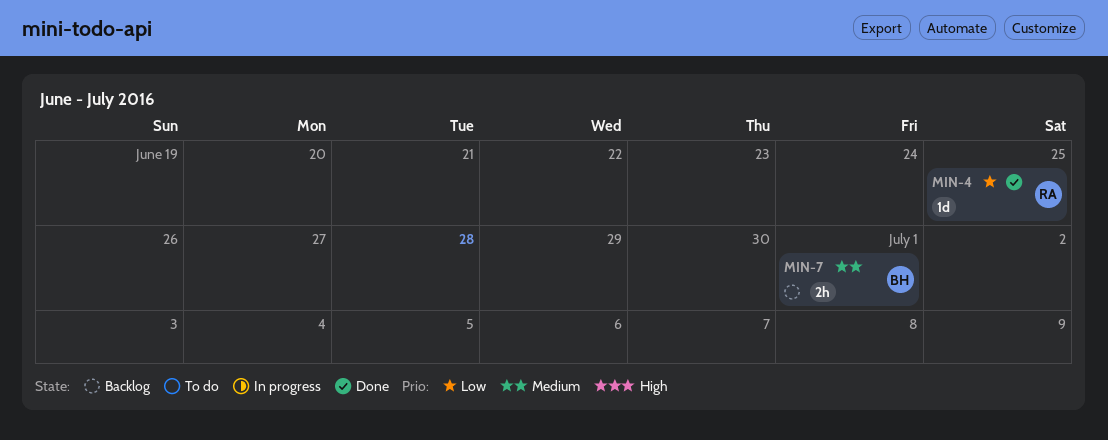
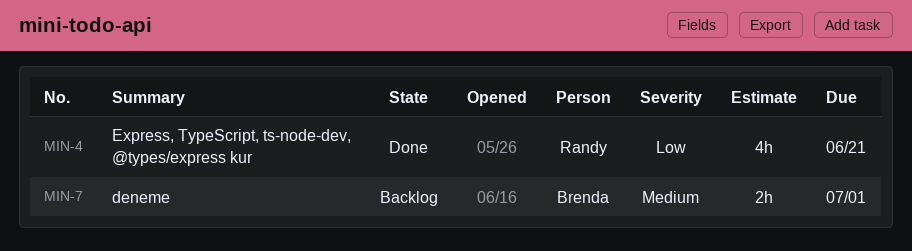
MIN-4, estimate: 1d -> 4h
MIN-4, due: Jun 25 -> Jun 21

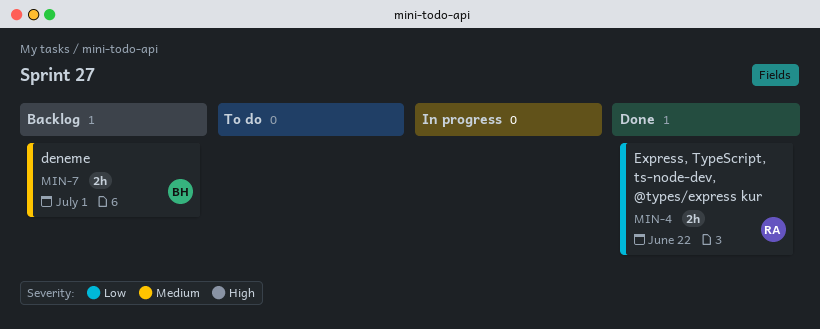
MIN-4, estimate: 4h -> 2h
MIN-4, due: Jun 21 -> Jun 22

